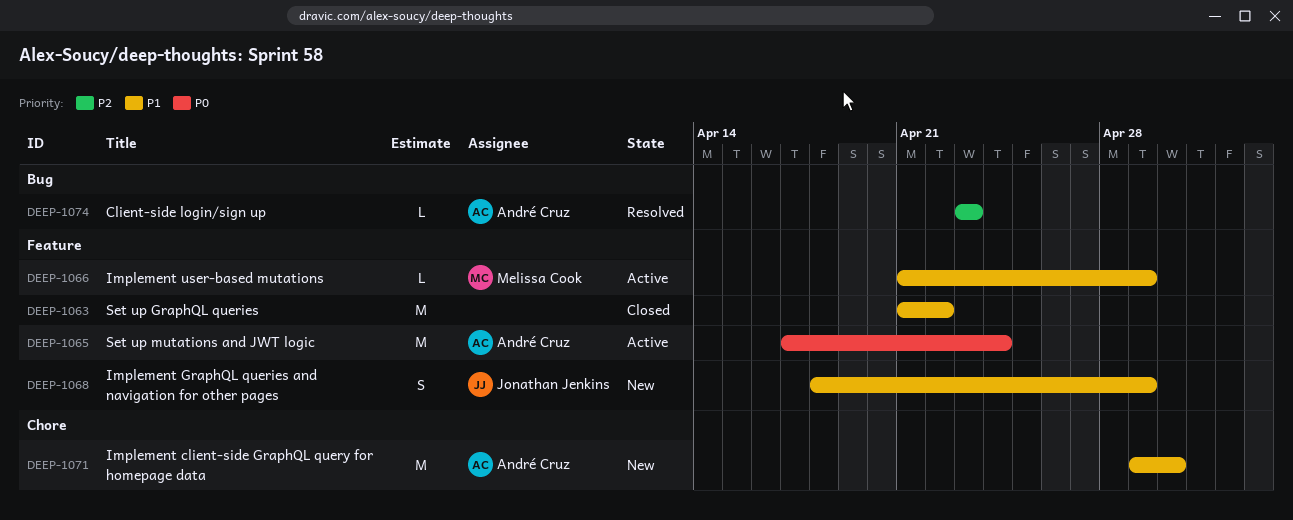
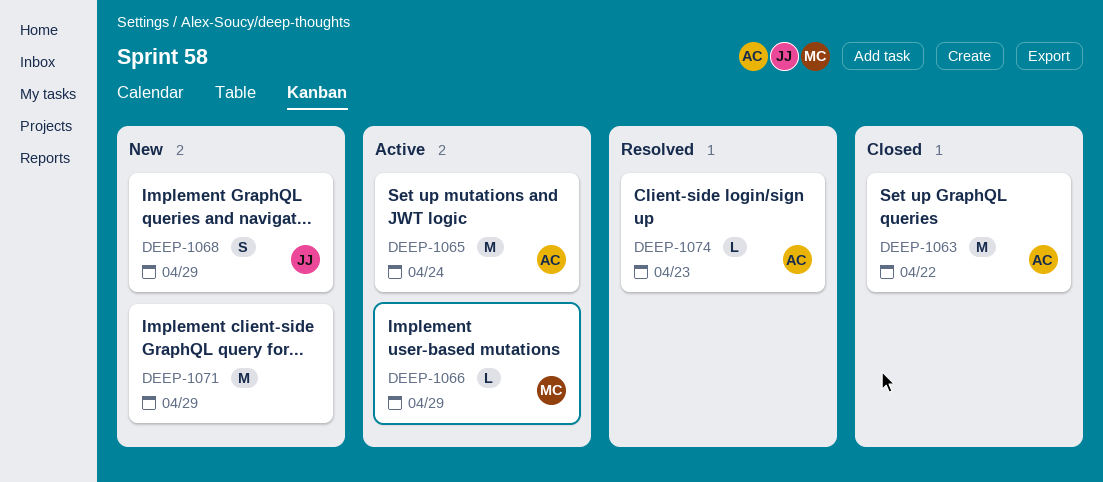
DEEP-1063, owner: none -> André Cruz
DEEP-1071, owner: André Cruz -> none
DEEP-1071, due: Apr 30 -> Apr 29

